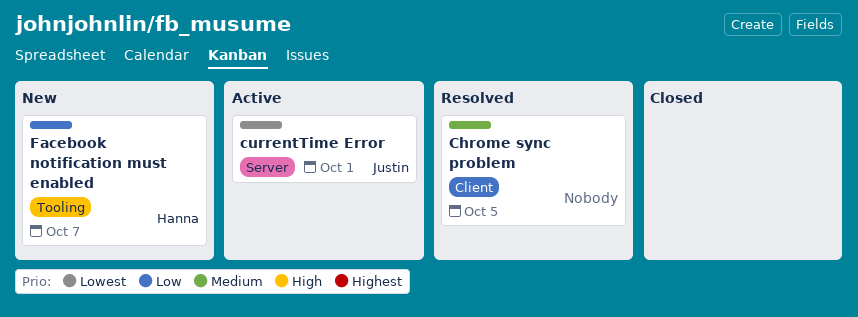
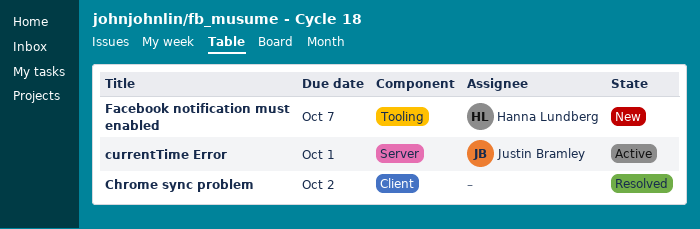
Chrome sync problem, due: Oct 5 -> Oct 2

